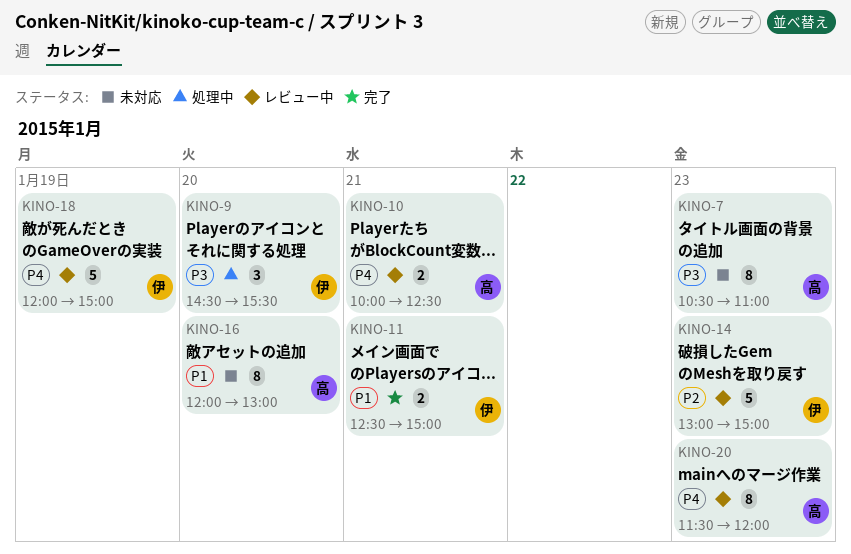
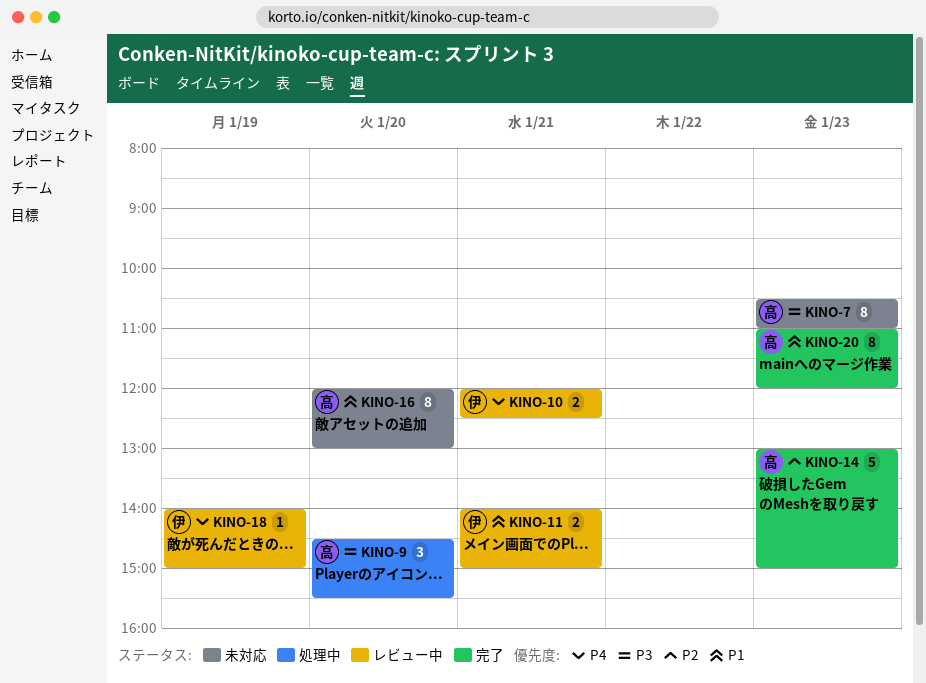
KINO-9, owner: 伊 -> 高
KINO-10, owner: 高 -> 伊
KINO-10, begins: 10:00 -> 12:00
KINO-11, status: 完了 -> レビュー中
KINO-11, begins: 12:30 -> 14:00
KINO-14, status: レビュー中 -> 完了
KINO-14, owner: 伊 -> 高
KINO-18, estimate: 5 -> 1
KINO-18, begins: 12:00 -> 14:00
KINO-20, status: レビュー中 -> 完了
KINO-20, priority: P4 -> P1
KINO-20, begins: 11:30 -> 11:00

